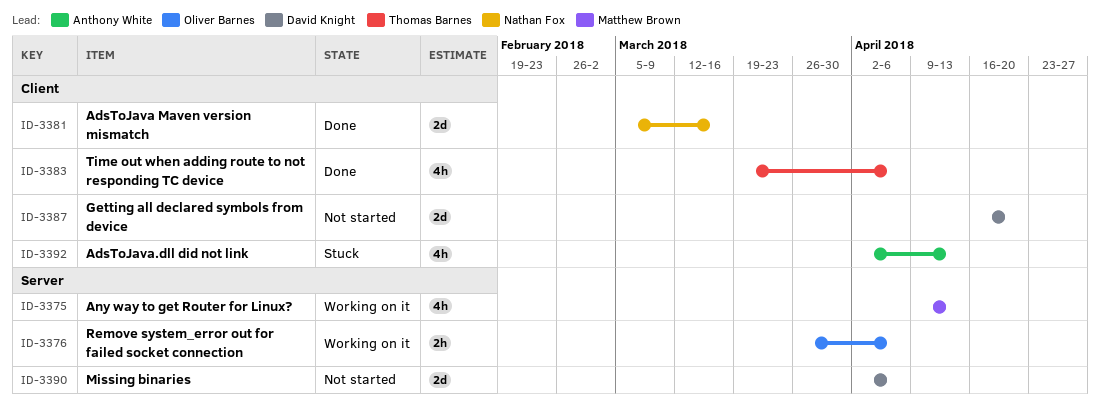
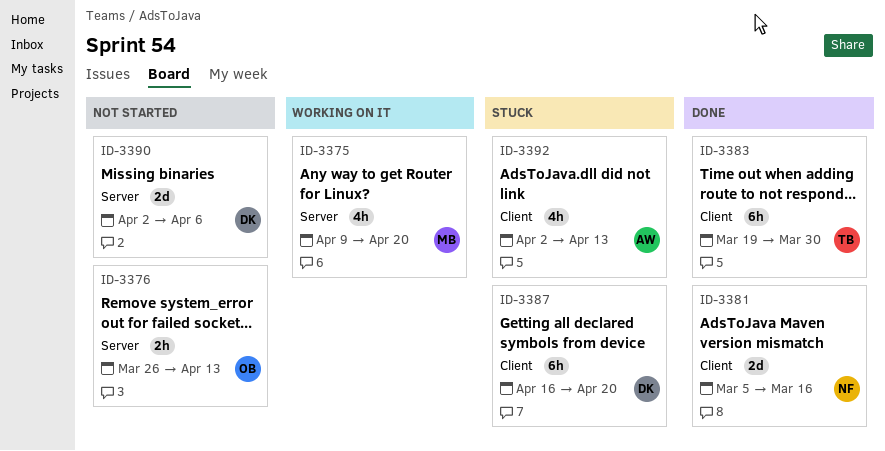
ID-3375, due: Apr 13 -> Apr 20
ID-3376, status: Working on it -> Not started
ID-3376, due: Apr 6 -> Apr 13
ID-3383, estimate: 4h -> 6h
ID-3383, due: Apr 6 -> Mar 30
ID-3387, status: Not started -> Stuck
ID-3387, estimate: 2d -> 6h

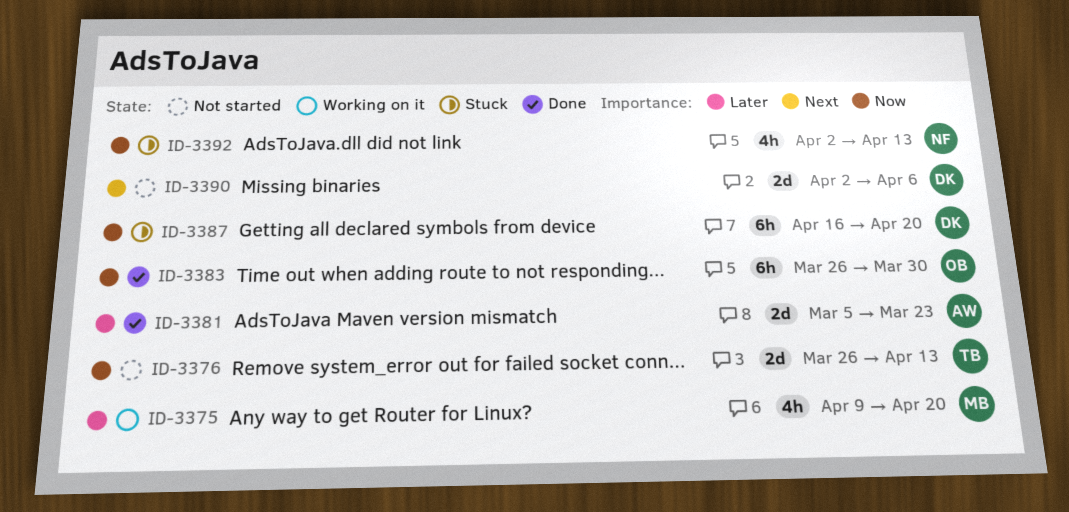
ID-3376, owner: OB -> TB
ID-3376, estimate: 2h -> 2d
ID-3381, owner: NF -> AW
ID-3381, due: Mar 16 -> Mar 23
ID-3383, owner: TB -> OB
ID-3383, start: Mar 19 -> Mar 26
ID-3392, owner: AW -> NF

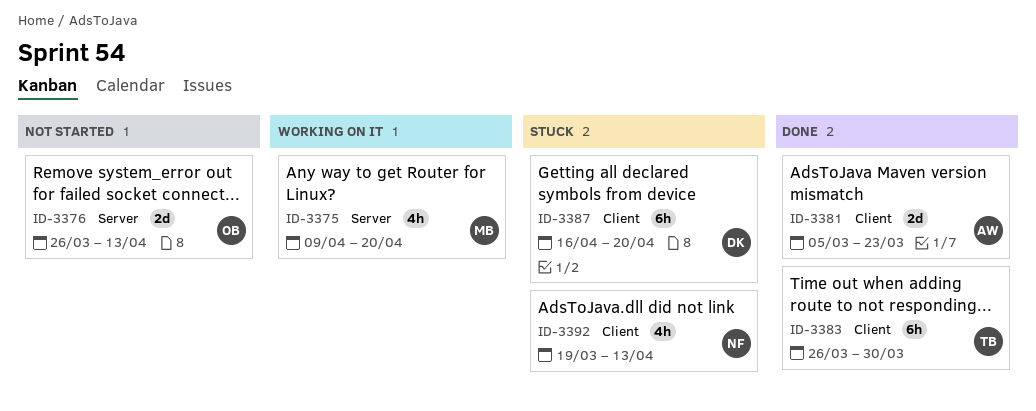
ID-3376, owner: TB -> OB
ID-3383, owner: OB -> TB
ID-3390: present -> none
ID-3392, start: Apr 2 -> Mar 19

